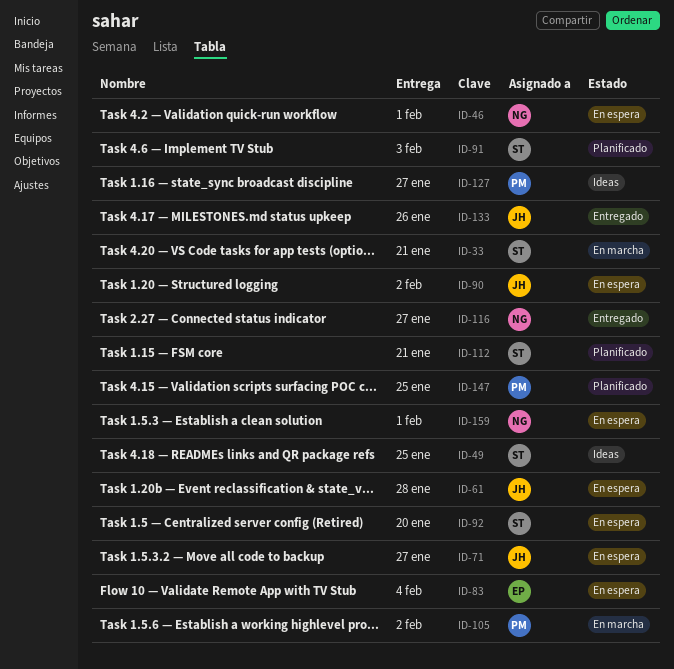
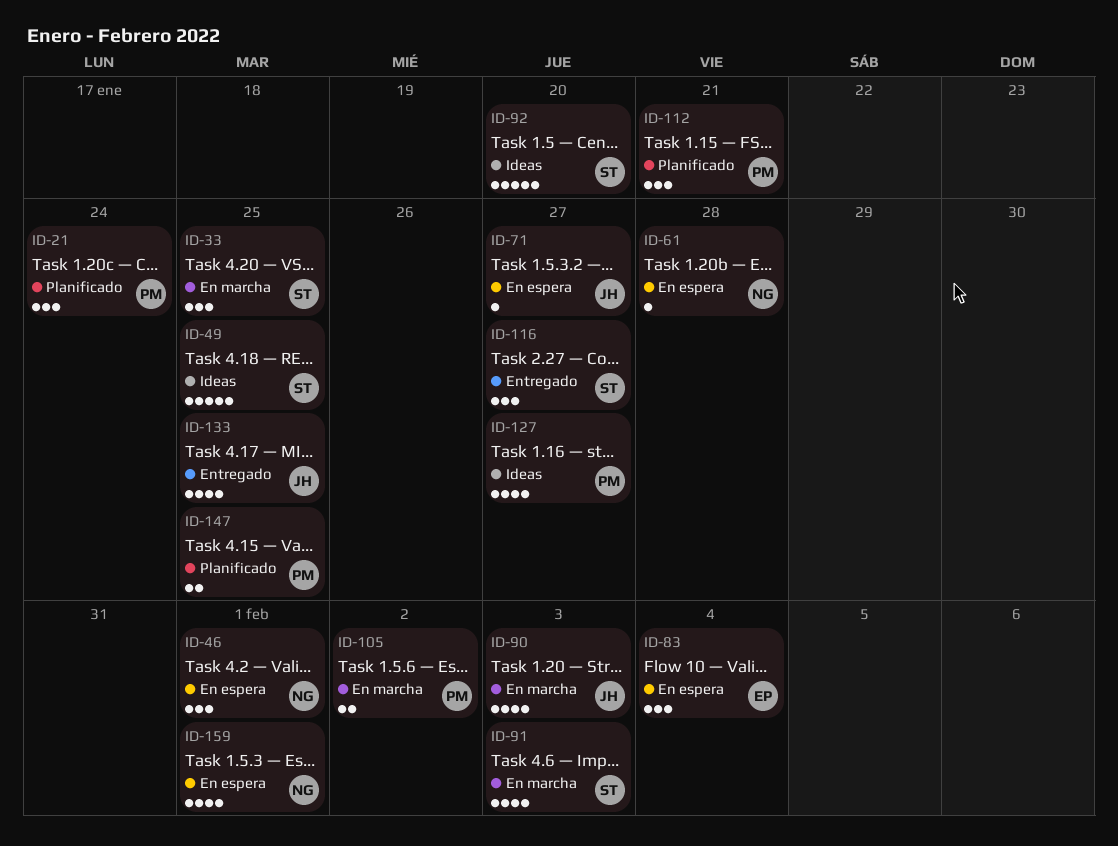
ID-21: none -> present
ID-33, due: Jan 21 -> Jan 25
ID-61, owner: JH -> NG
ID-90, status: En espera -> En marcha
ID-90, due: Feb 2 -> Feb 3
ID-91, status: Planificado -> En marcha
ID-92, status: En espera -> Ideas
ID-112, owner: ST -> PM
ID-116, owner: NG -> ST
ID-133, due: Jan 26 -> Jan 25

